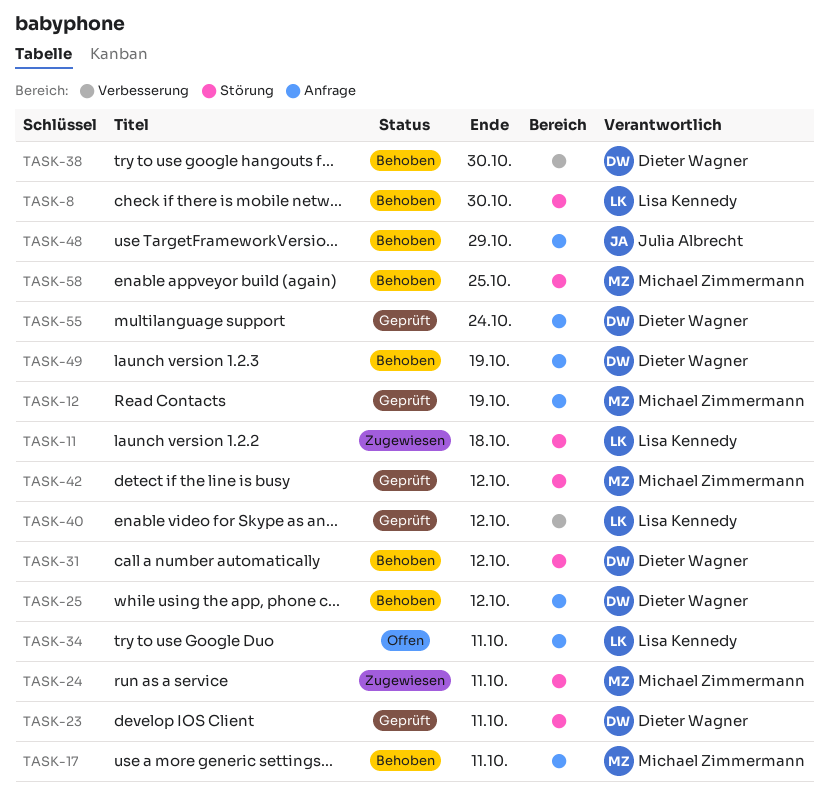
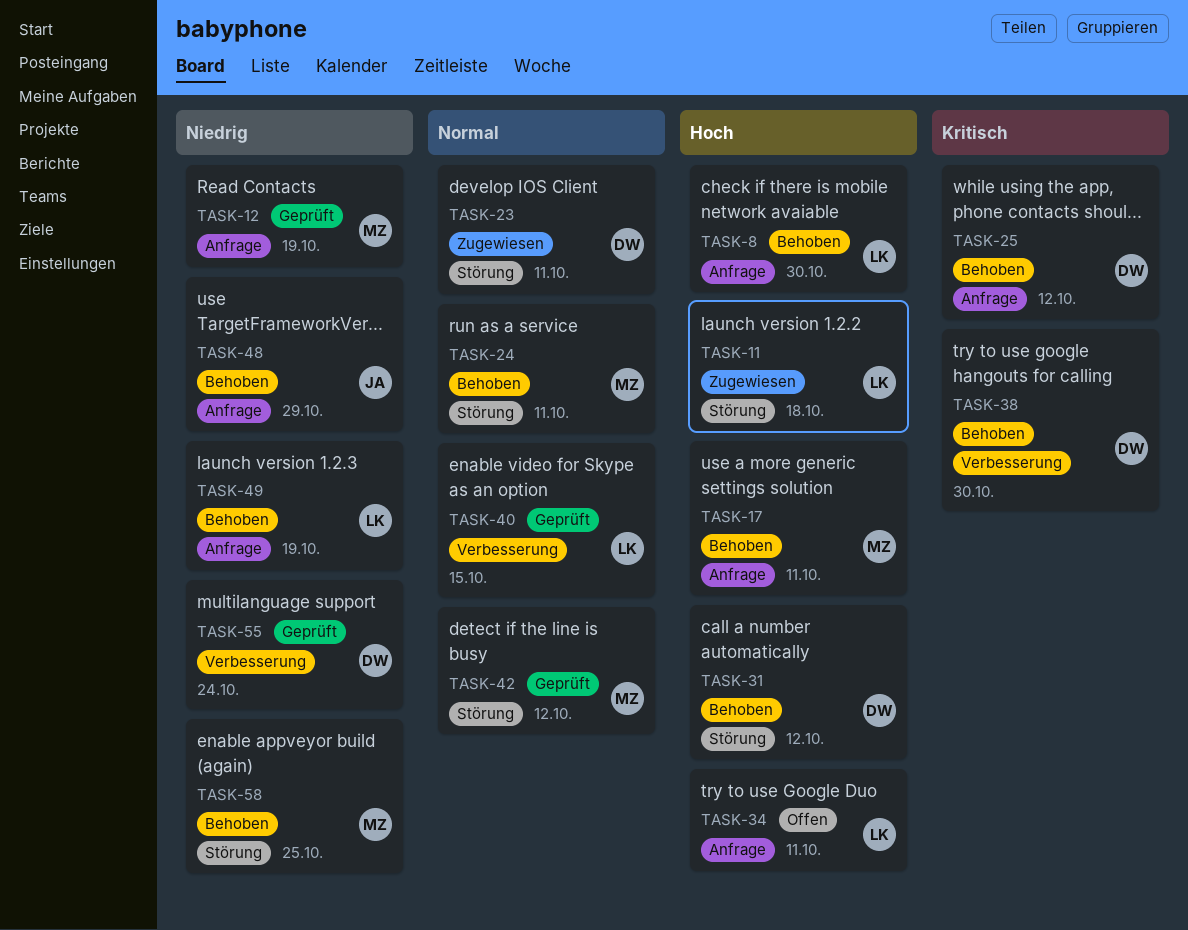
TASK-8, label: Störung -> Anfrage
TASK-23, status: Geprüft -> Zugewiesen
TASK-24, status: Zugewiesen -> Behoben
TASK-40, due: Oct 12 -> Oct 15
TASK-49, owner: Dieter Wagner -> Lisa Kennedy
TASK-55, label: Anfrage -> Verbesserung

